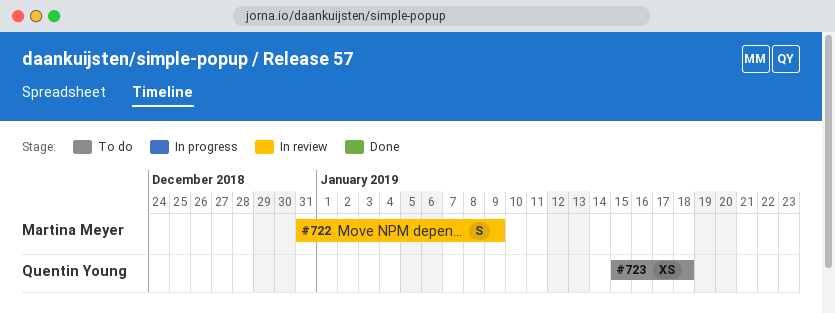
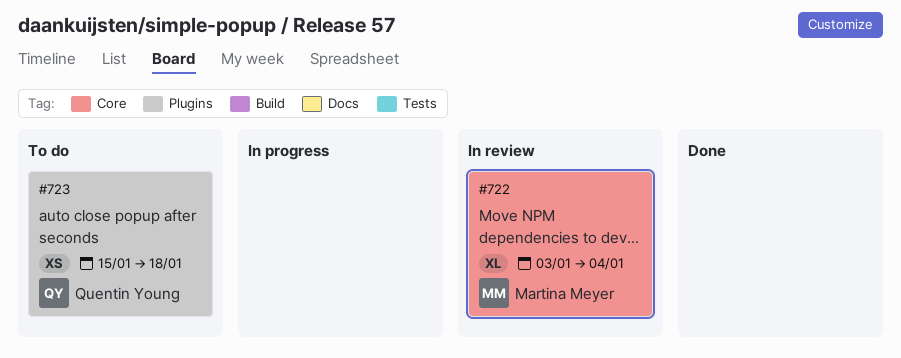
#722, estimate: S -> XL
#722, start: Dec 31 -> Jan 3
#722, due: Jan 9 -> Jan 4

